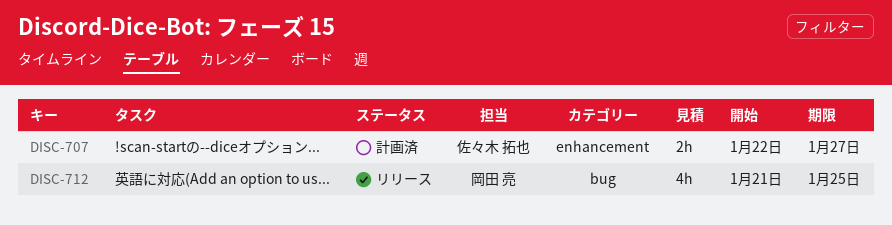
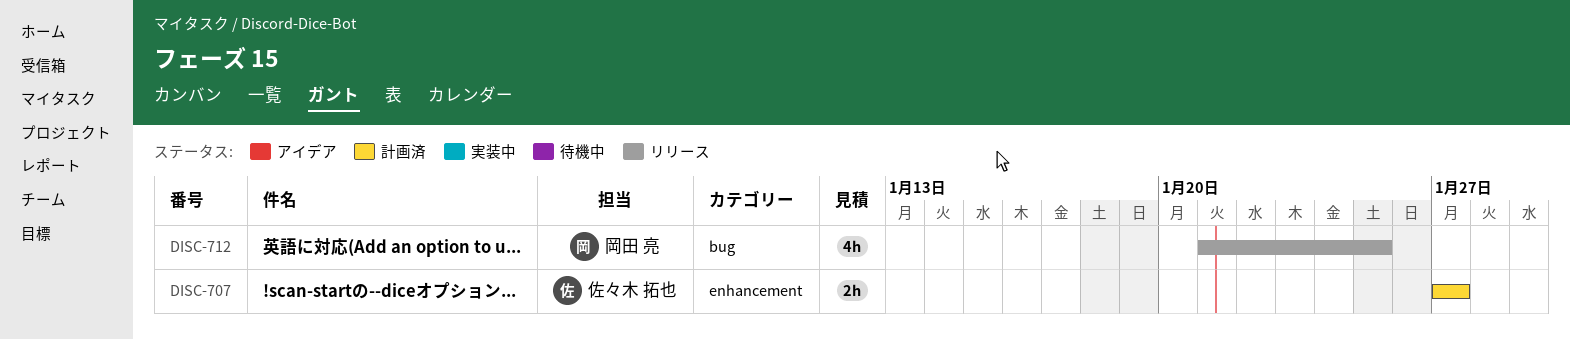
DISC-707, start: Jan 22 -> Jan 27

